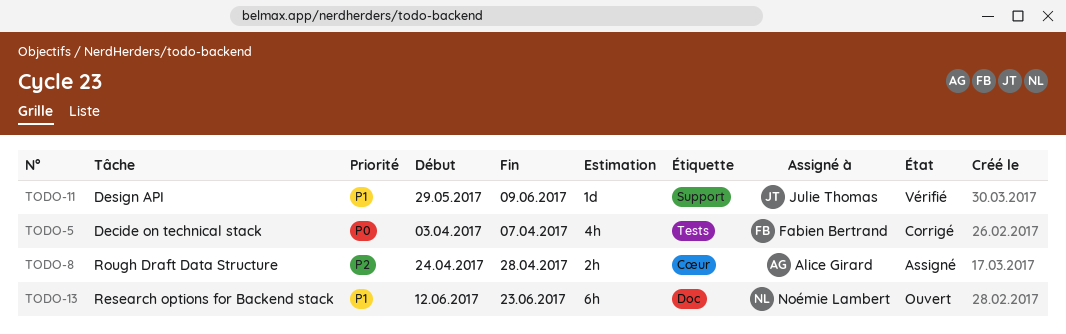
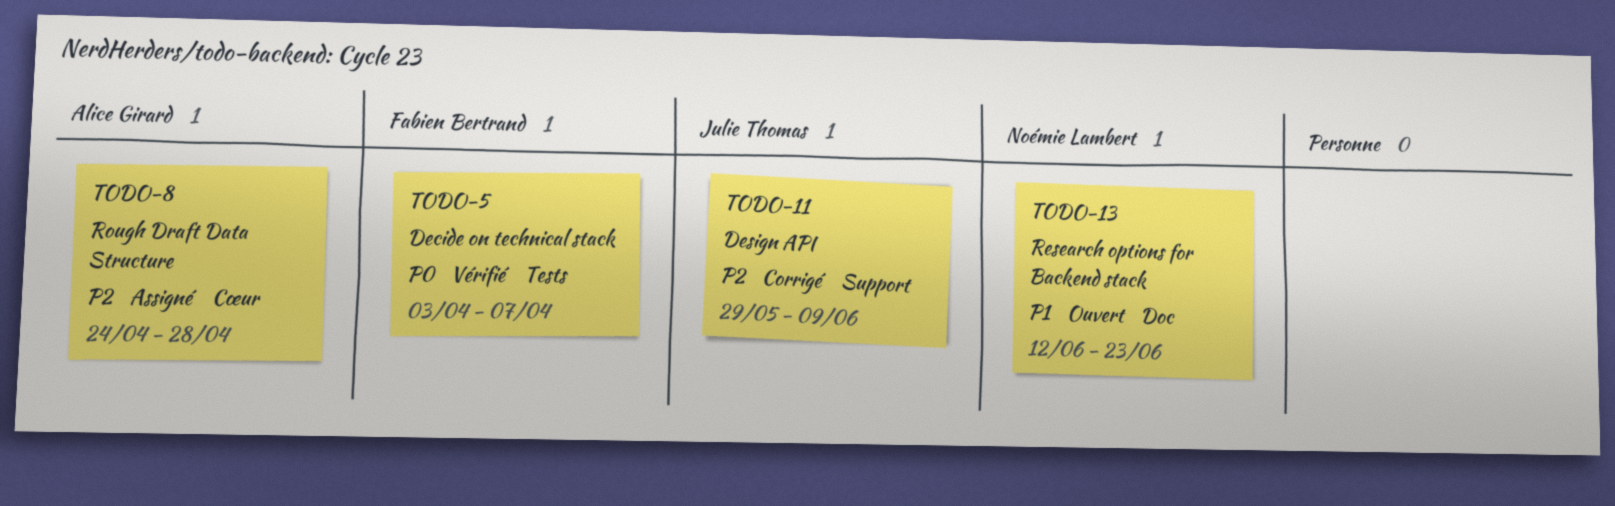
TODO-5, status: Corrigé -> Vérifié
TODO-11, status: Vérifié -> Corrigé
TODO-11, priority: P1 -> P2

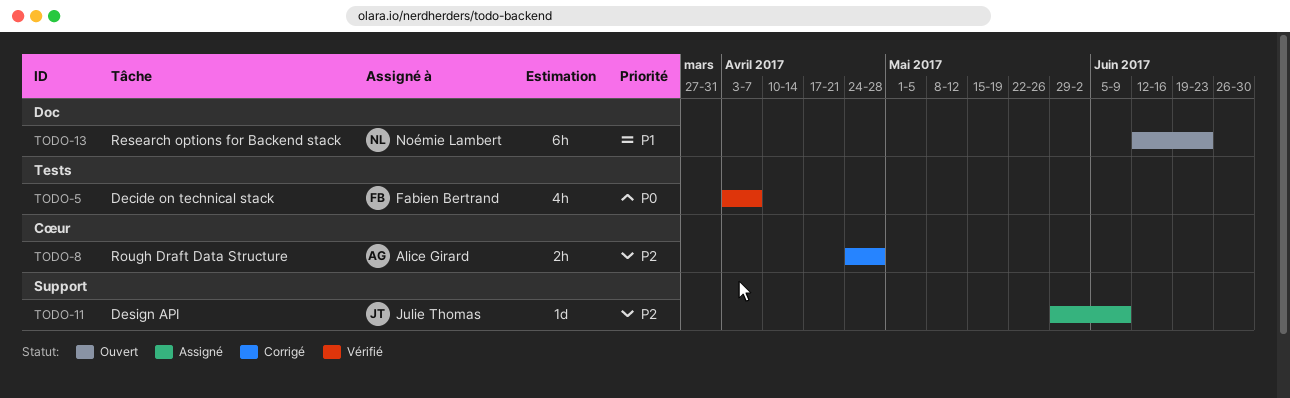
TODO-8, status: Assigné -> Corrigé
TODO-11, status: Corrigé -> Assigné

